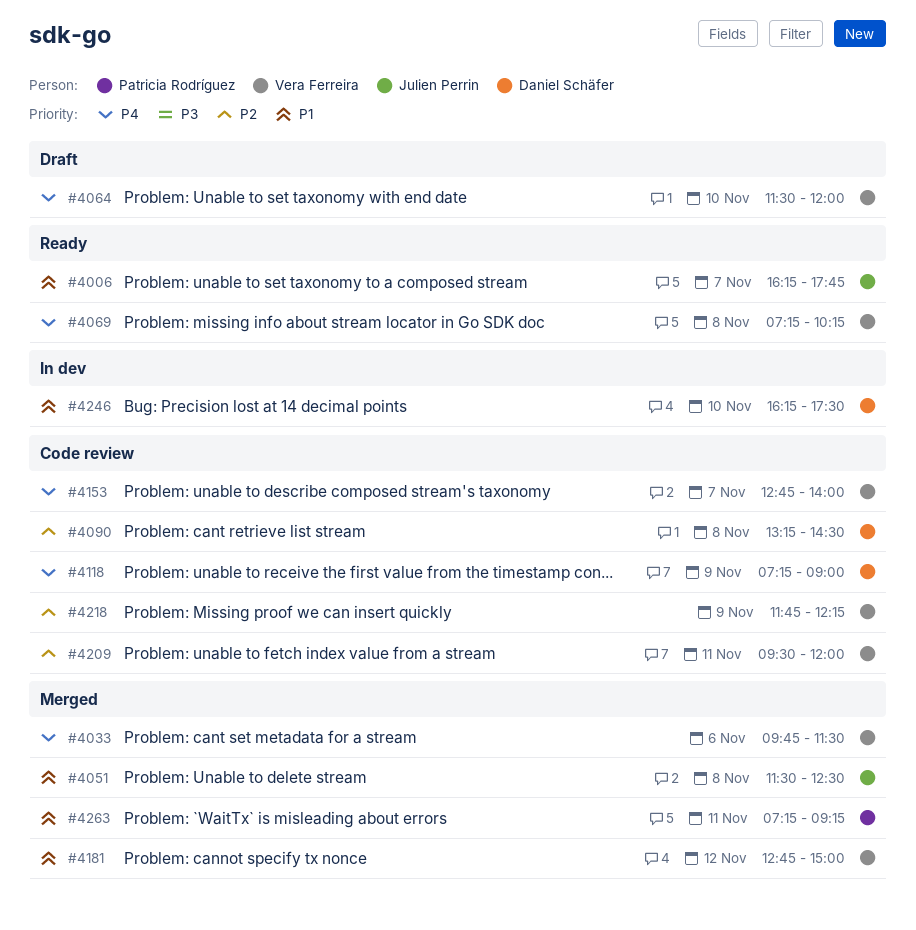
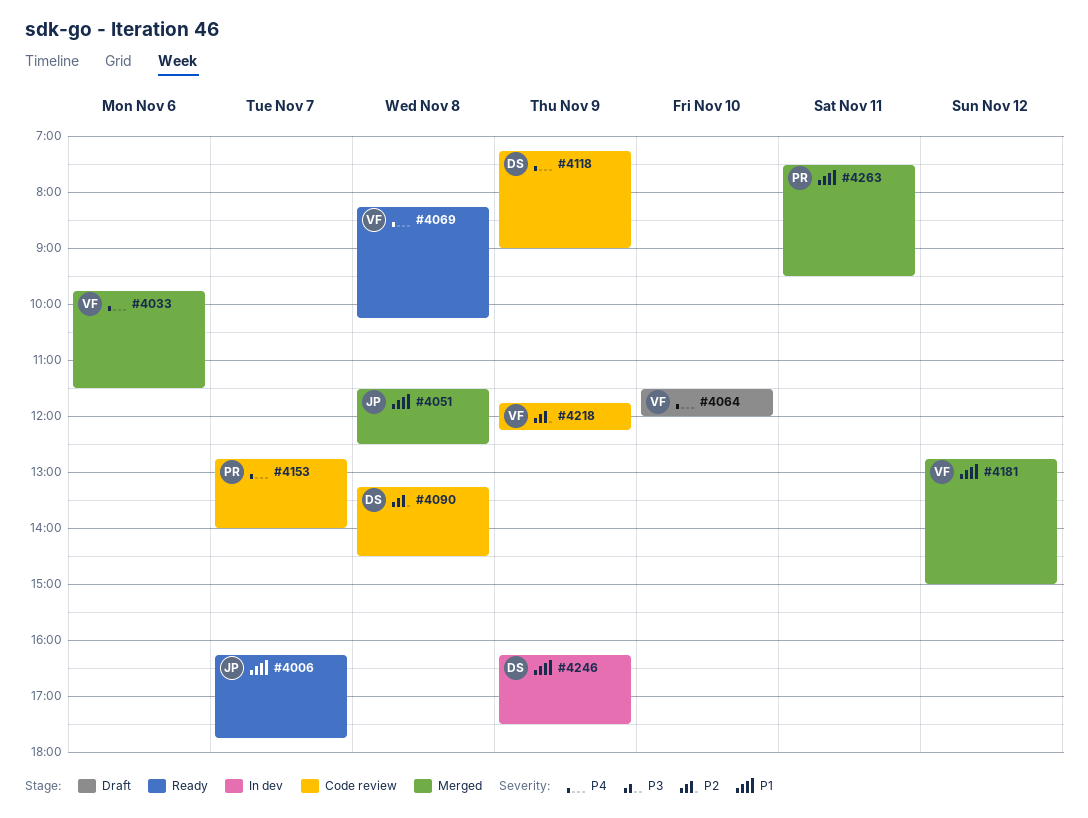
#4069, begins: 07:15 -> 08:15
#4153, owner: Vera Ferreira -> Patricia Rodríguez
#4209: present -> none
#4246, day: Nov 10 -> Nov 9
#4263, begins: 07:15 -> 07:30
#4263, ends: 09:15 -> 09:30

